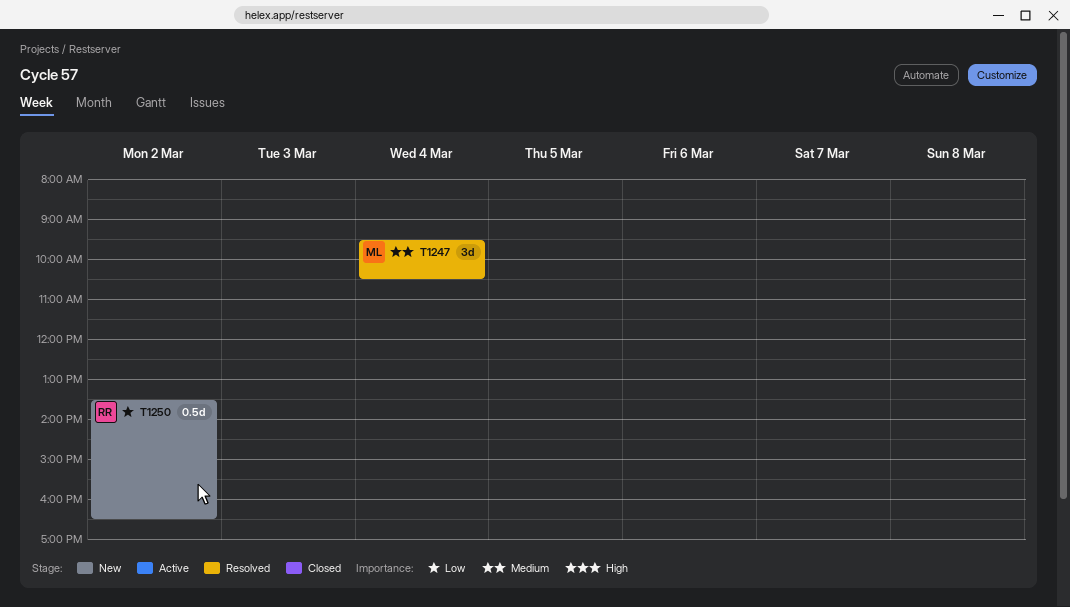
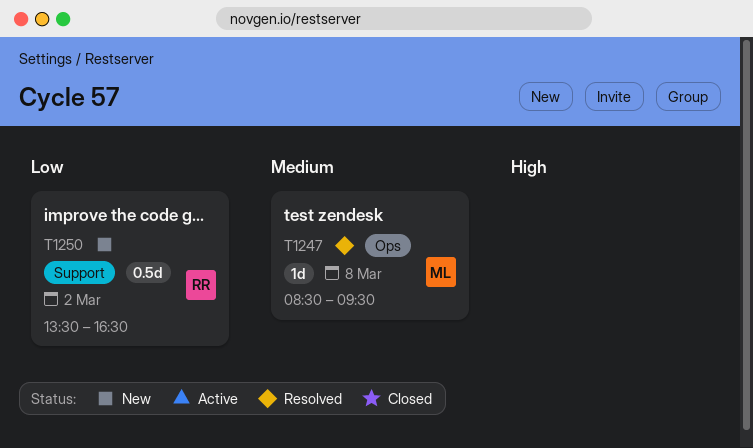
T1247, estimate: 3d -> 1d
T1247, day: Mar 4 -> Mar 8
T1247, begins: 09:30 -> 08:30
T1247, ends: 10:30 -> 09:30

